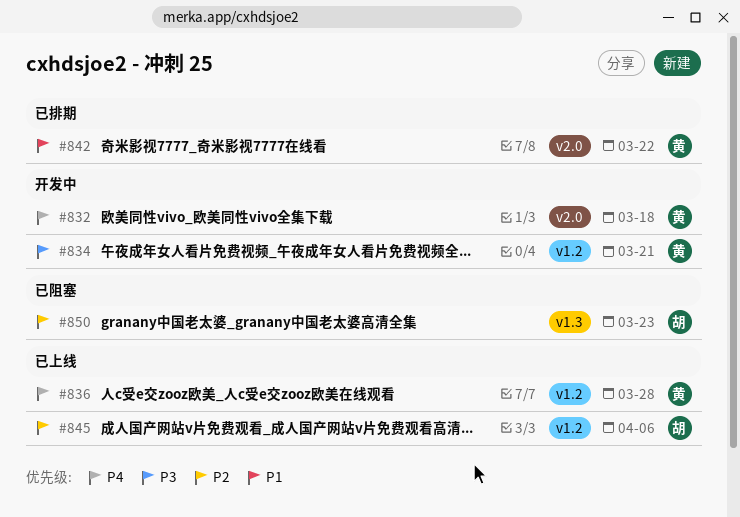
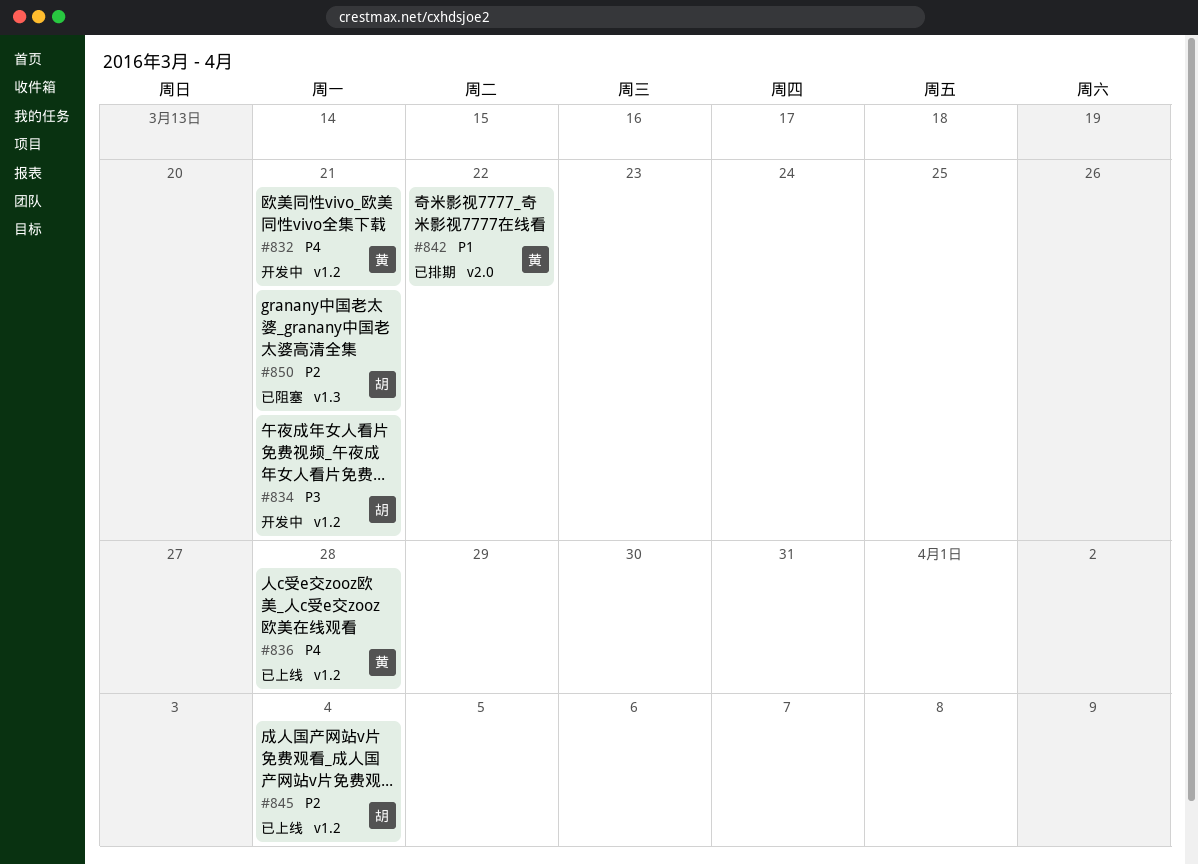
#832, label: v2.0 -> v1.2
#832, due: Mar 18 -> Mar 21
#834, owner: 黄 -> 胡
#845, due: Apr 6 -> Apr 4
#850, due: Mar 23 -> Mar 21

